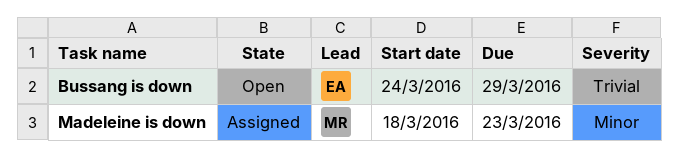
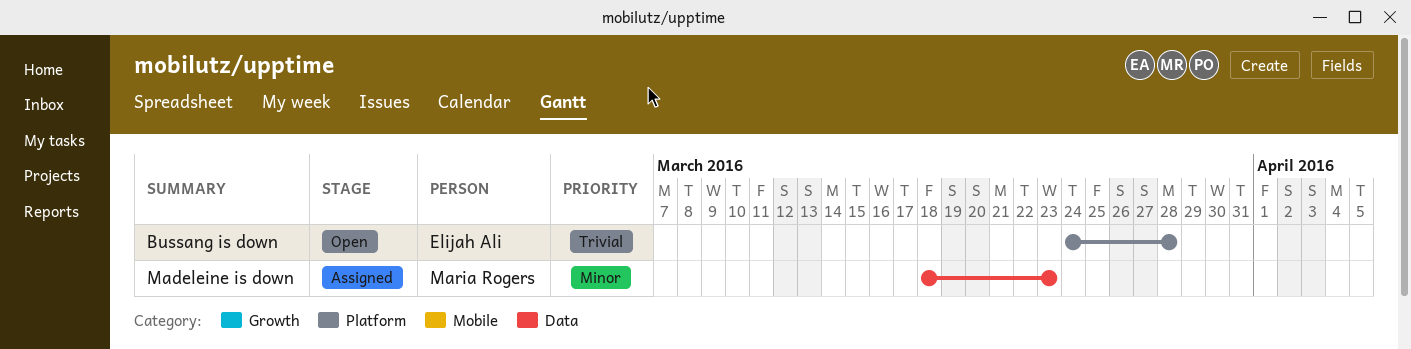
Bussang is down, due: Mar 29 -> Mar 28

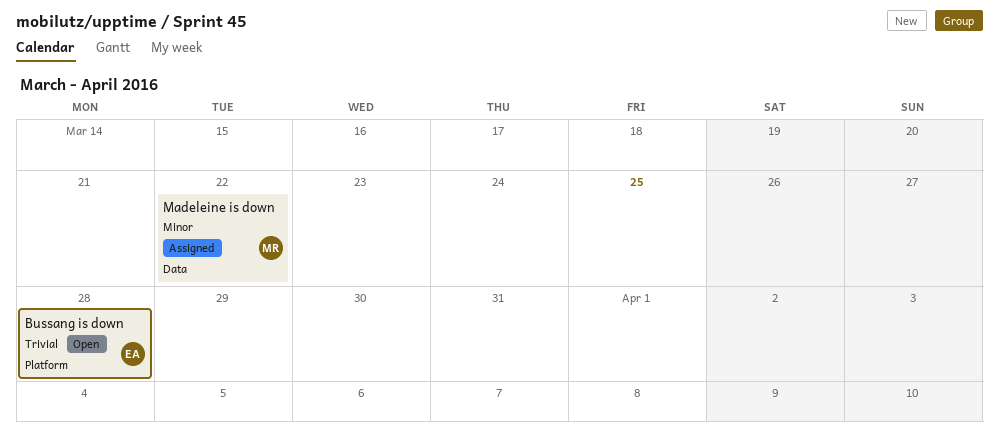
Madeleine is down, due: Mar 23 -> Mar 22

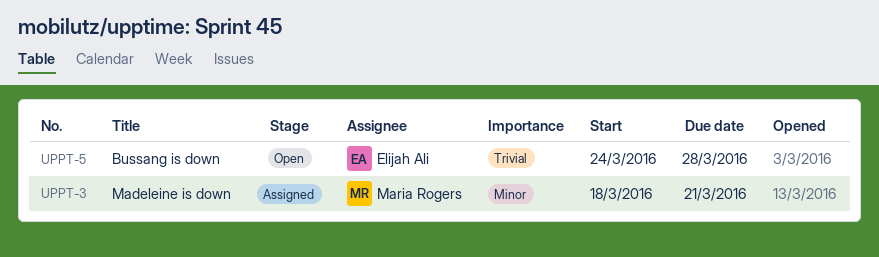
Madeleine is down, due: Mar 22 -> Mar 21

